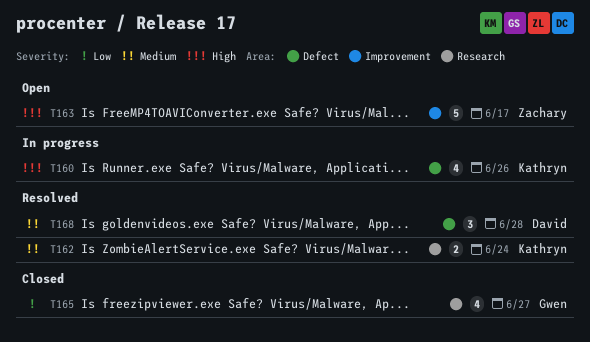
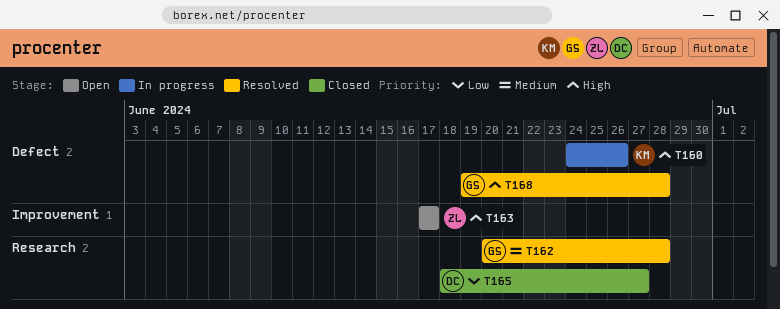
T162, owner: Kathryn -> Gwen
T162, due: Jun 24 -> Jun 28
T165, owner: Gwen -> David
T168, owner: David -> Gwen
T168, priority: Medium -> High

